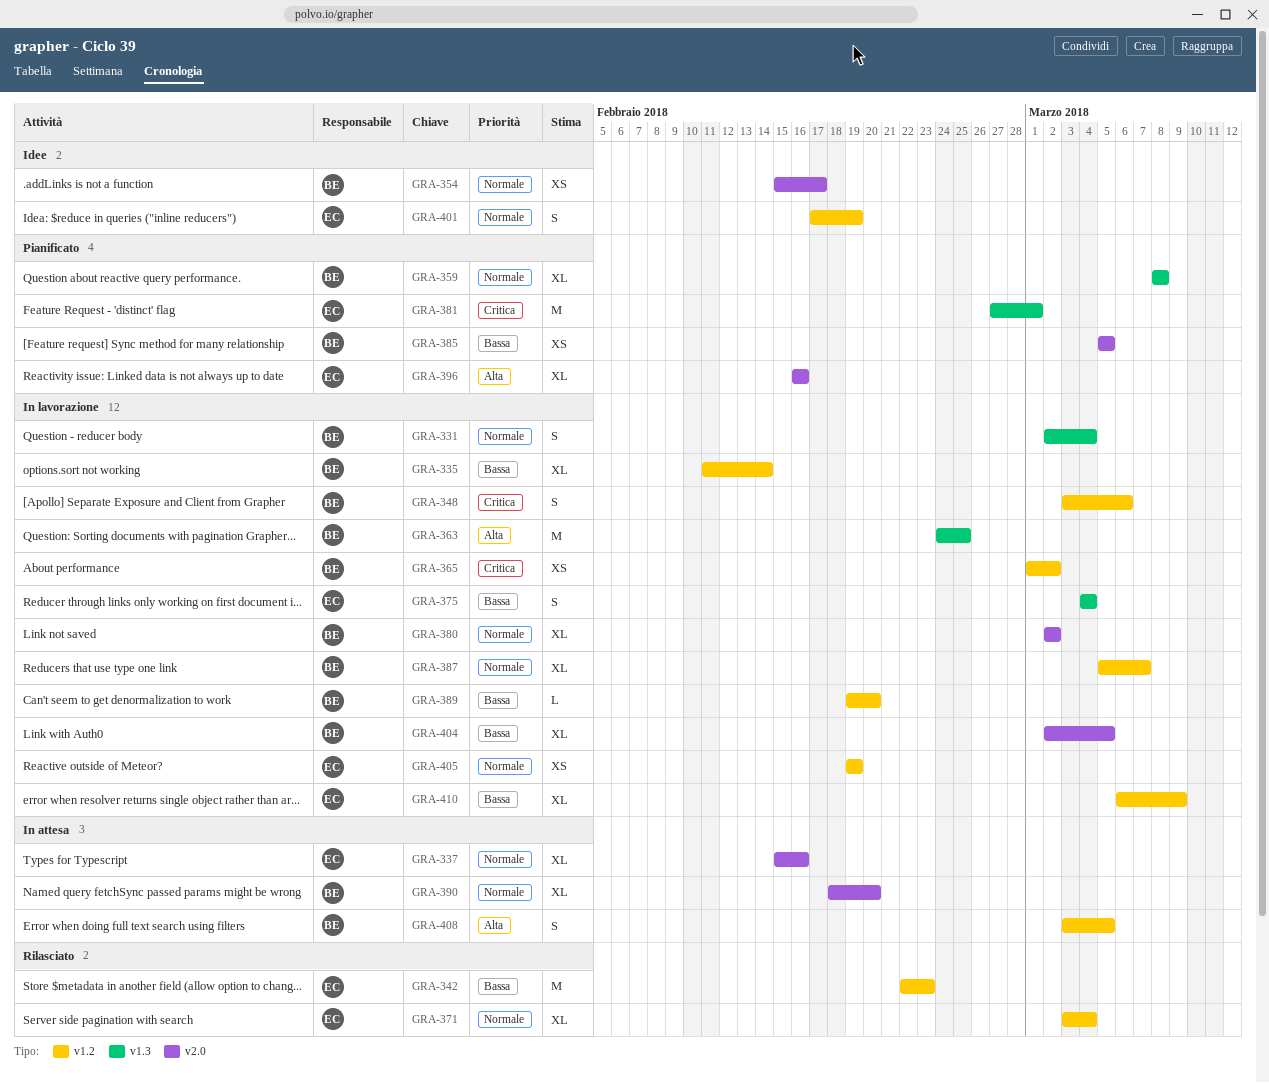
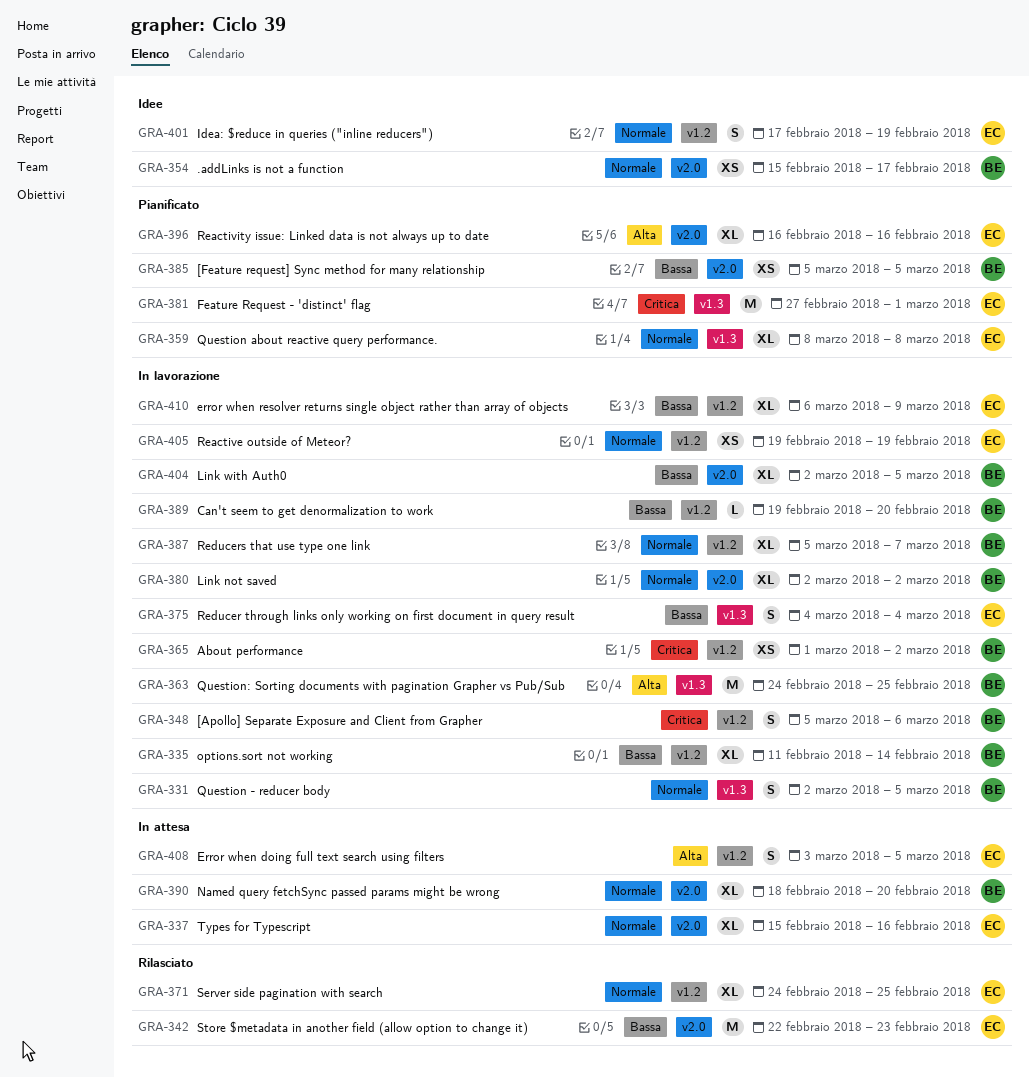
GRA-331, due: Mar 4 -> Mar 5
GRA-342, label: v1.2 -> v2.0
GRA-348, start: Mar 3 -> Mar 5
GRA-359, owner: BE -> EC
GRA-371, start: Mar 3 -> Feb 24
GRA-371, due: Mar 4 -> Feb 25
GRA-408, owner: BE -> EC

